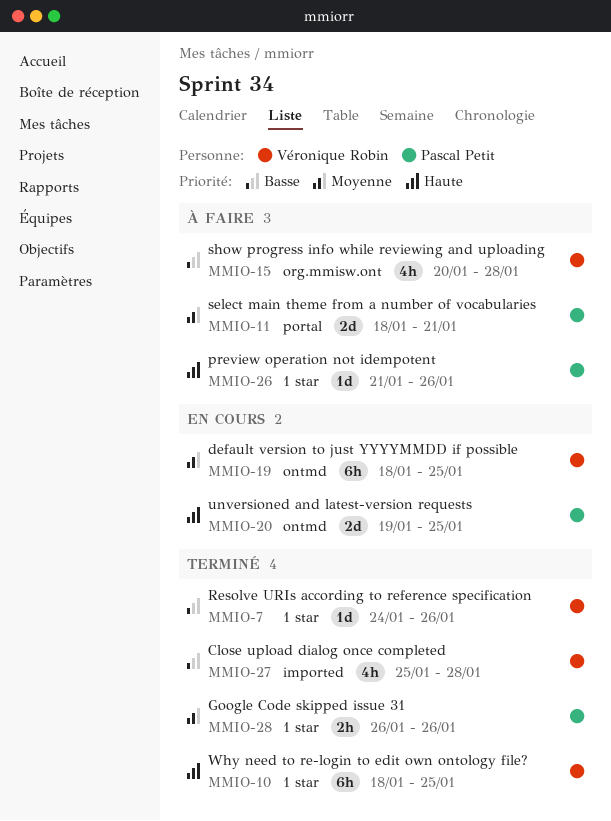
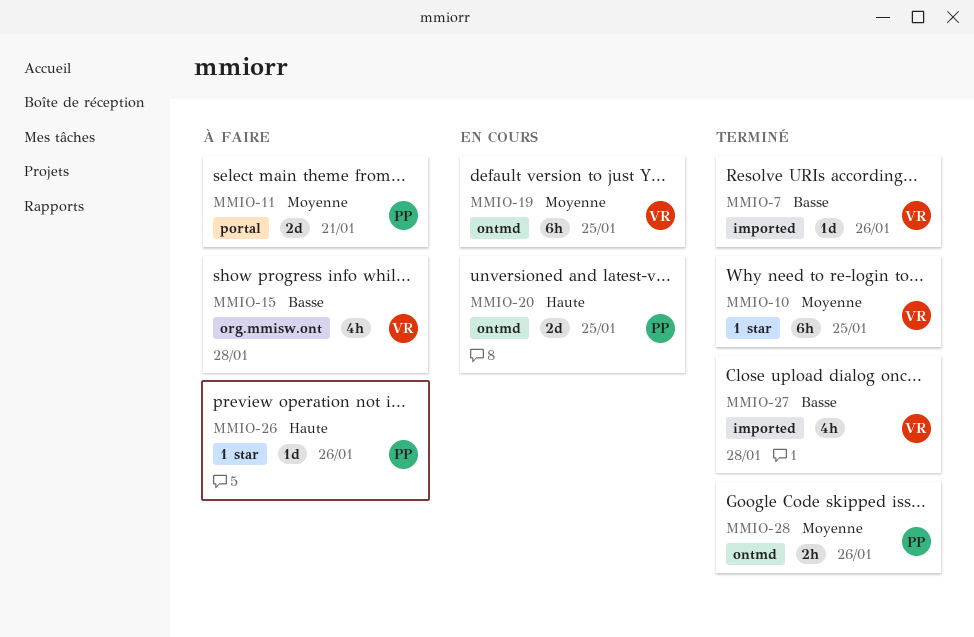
MMIO-7, label: 1 star -> imported
MMIO-10, priority: Haute -> Moyenne
MMIO-28, label: 1 star -> ontmd

